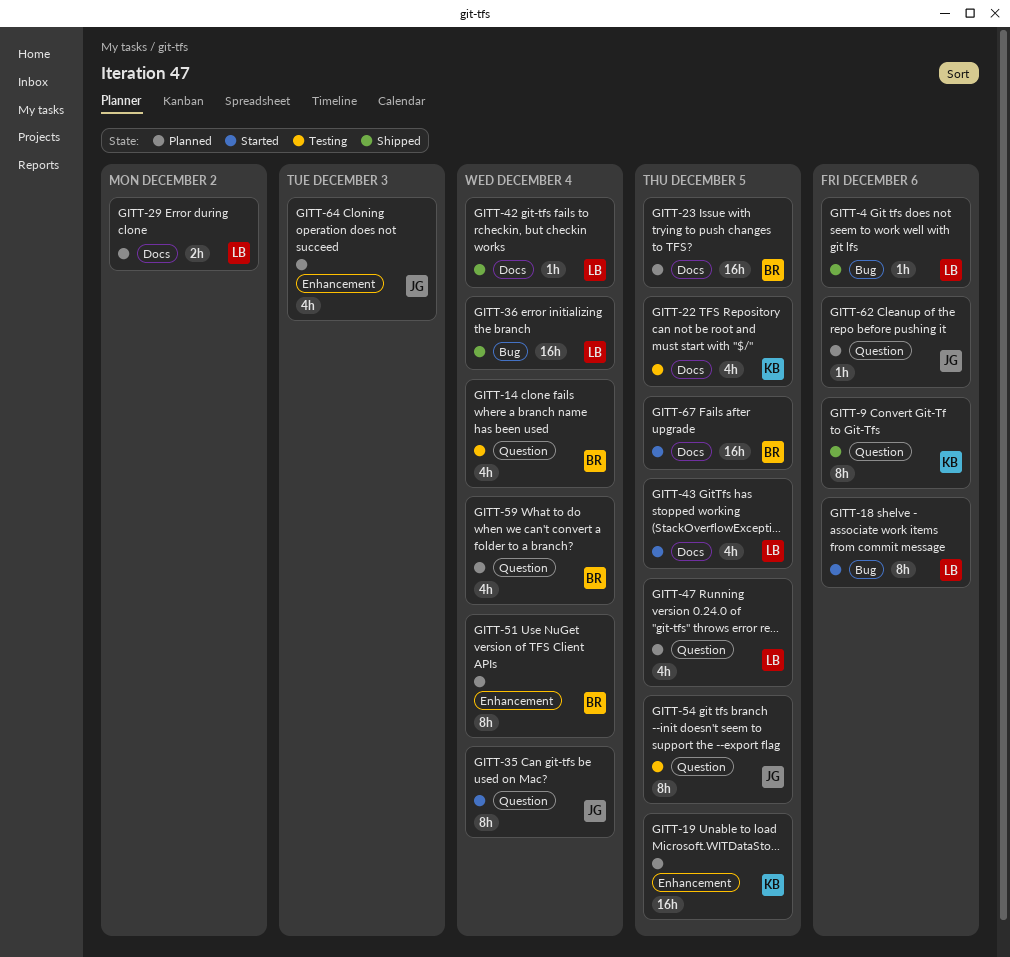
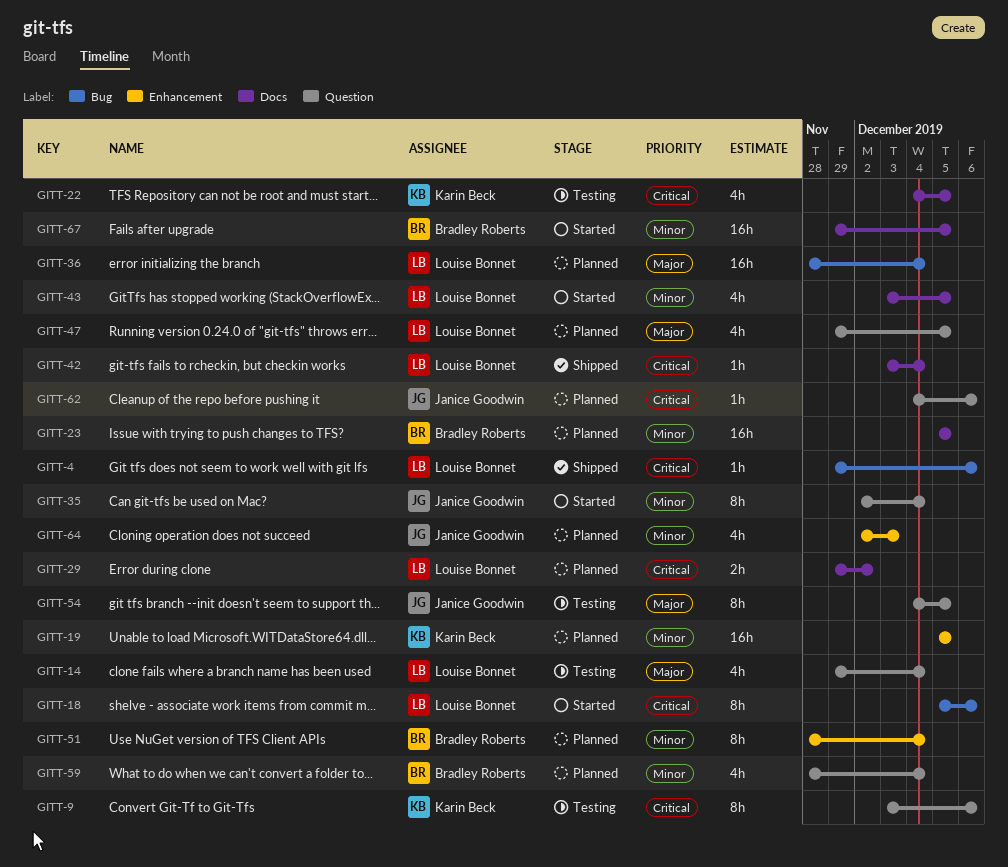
GITT-9, status: Shipped -> Testing
GITT-14, owner: Bradley Roberts -> Louise Bonnet
GITT-36, status: Shipped -> Planned

